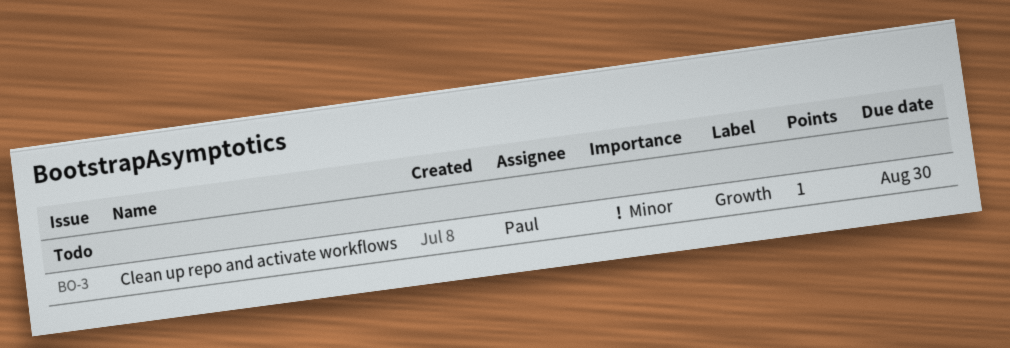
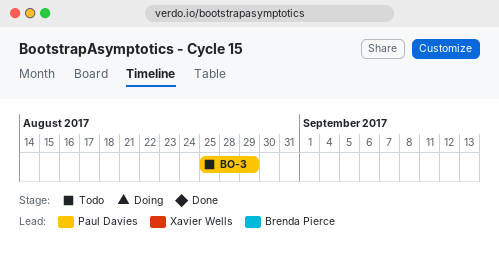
BO-3, due: Aug 30 -> Aug 29

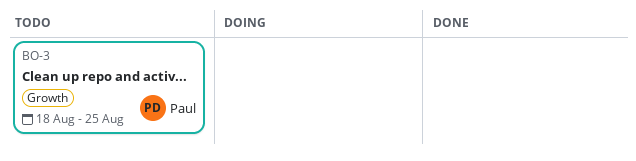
BO-3, start: Aug 25 -> Aug 18
BO-3, due: Aug 29 -> Aug 25

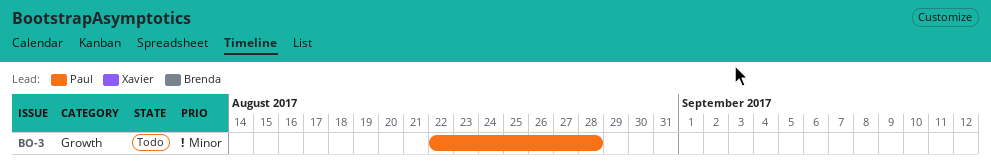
BO-3, start: Aug 18 -> Aug 22
BO-3, due: Aug 25 -> Aug 28

